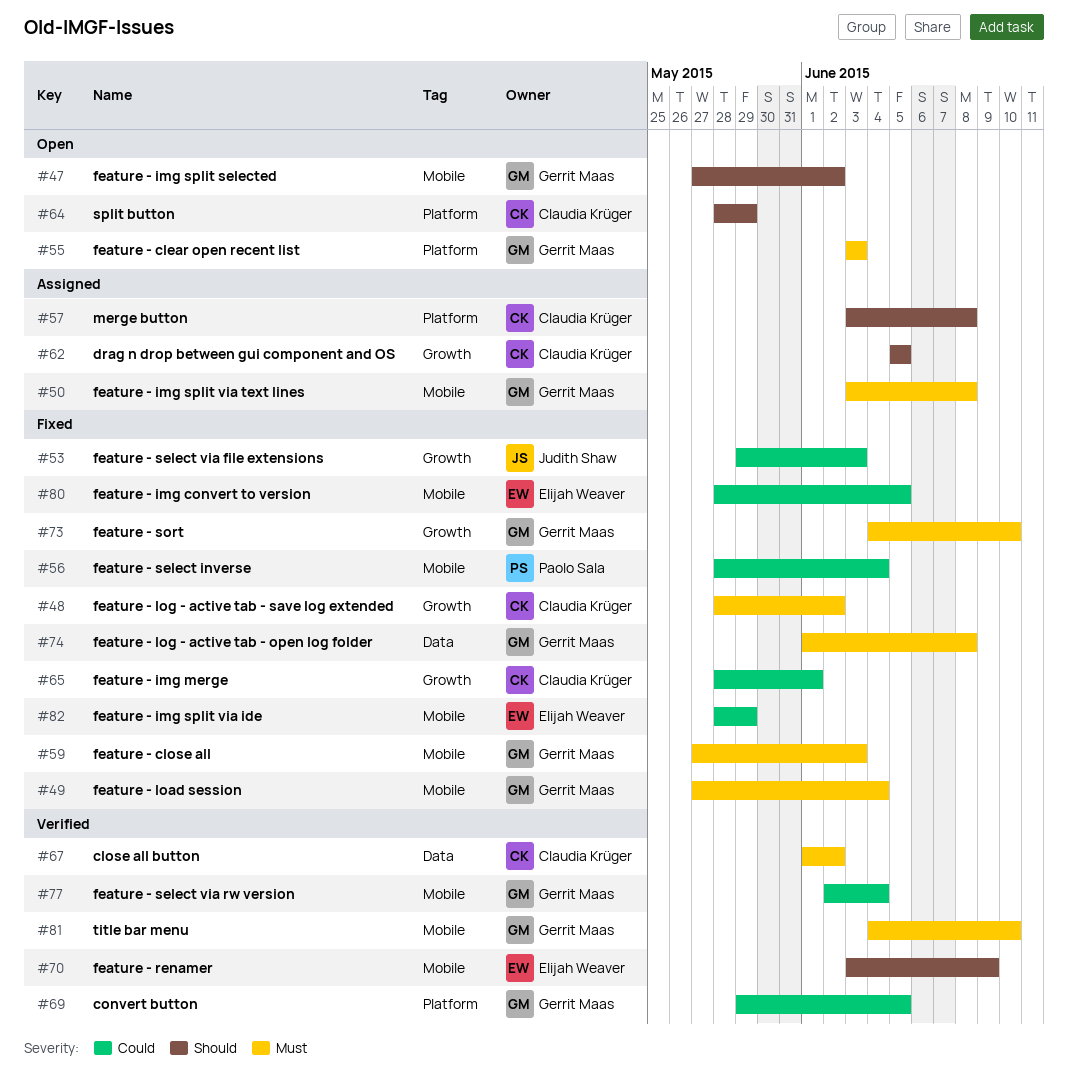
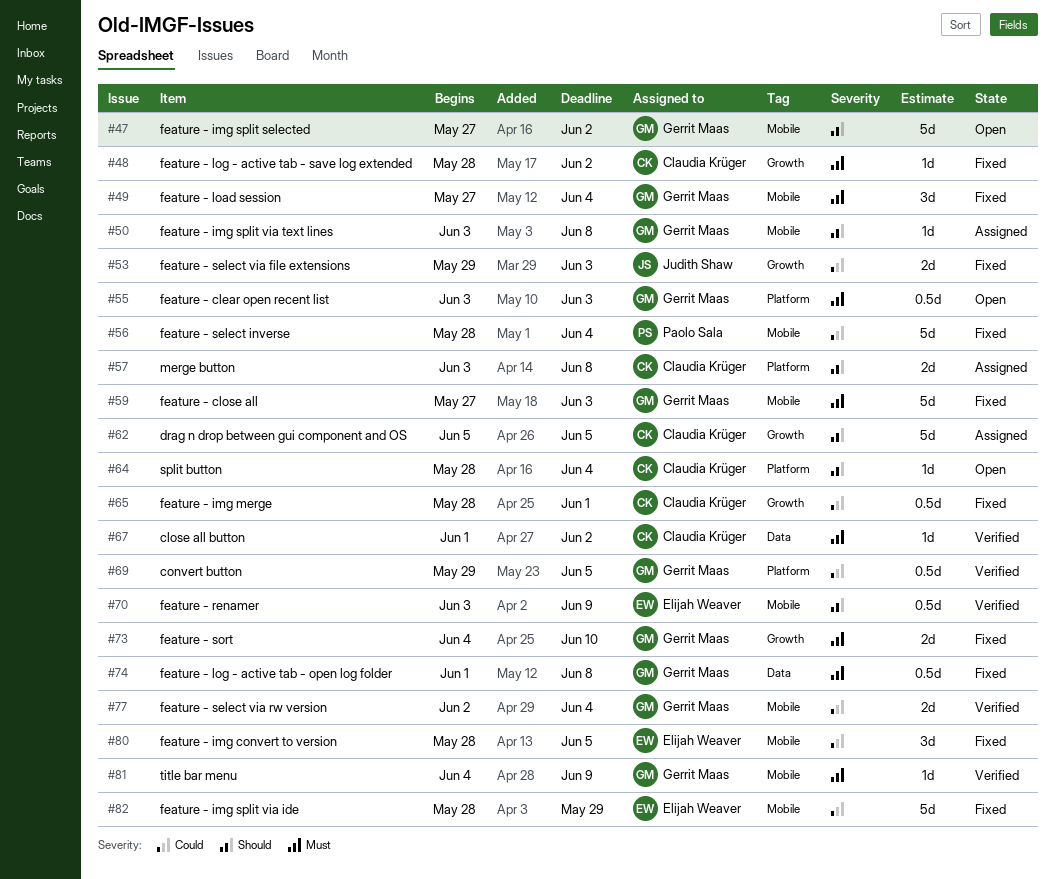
#50, priority: Must -> Should
#64, due: May 29 -> Jun 4
#81, due: Jun 10 -> Jun 9

